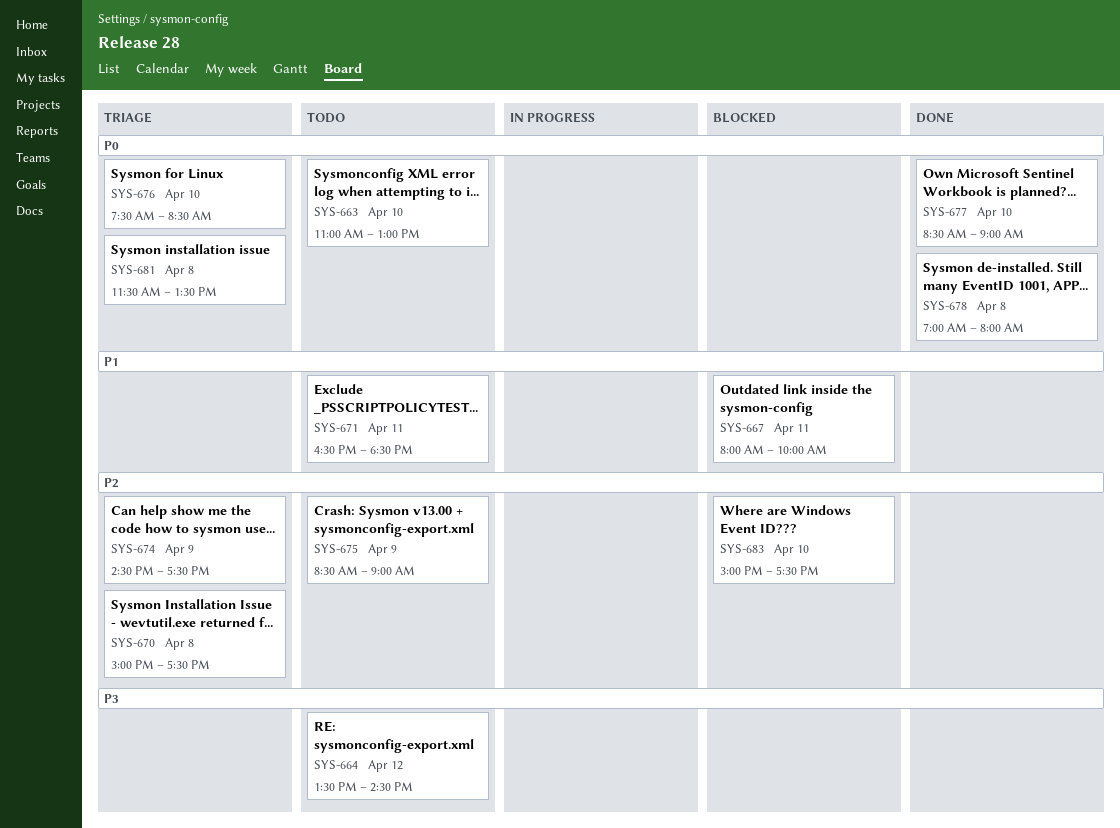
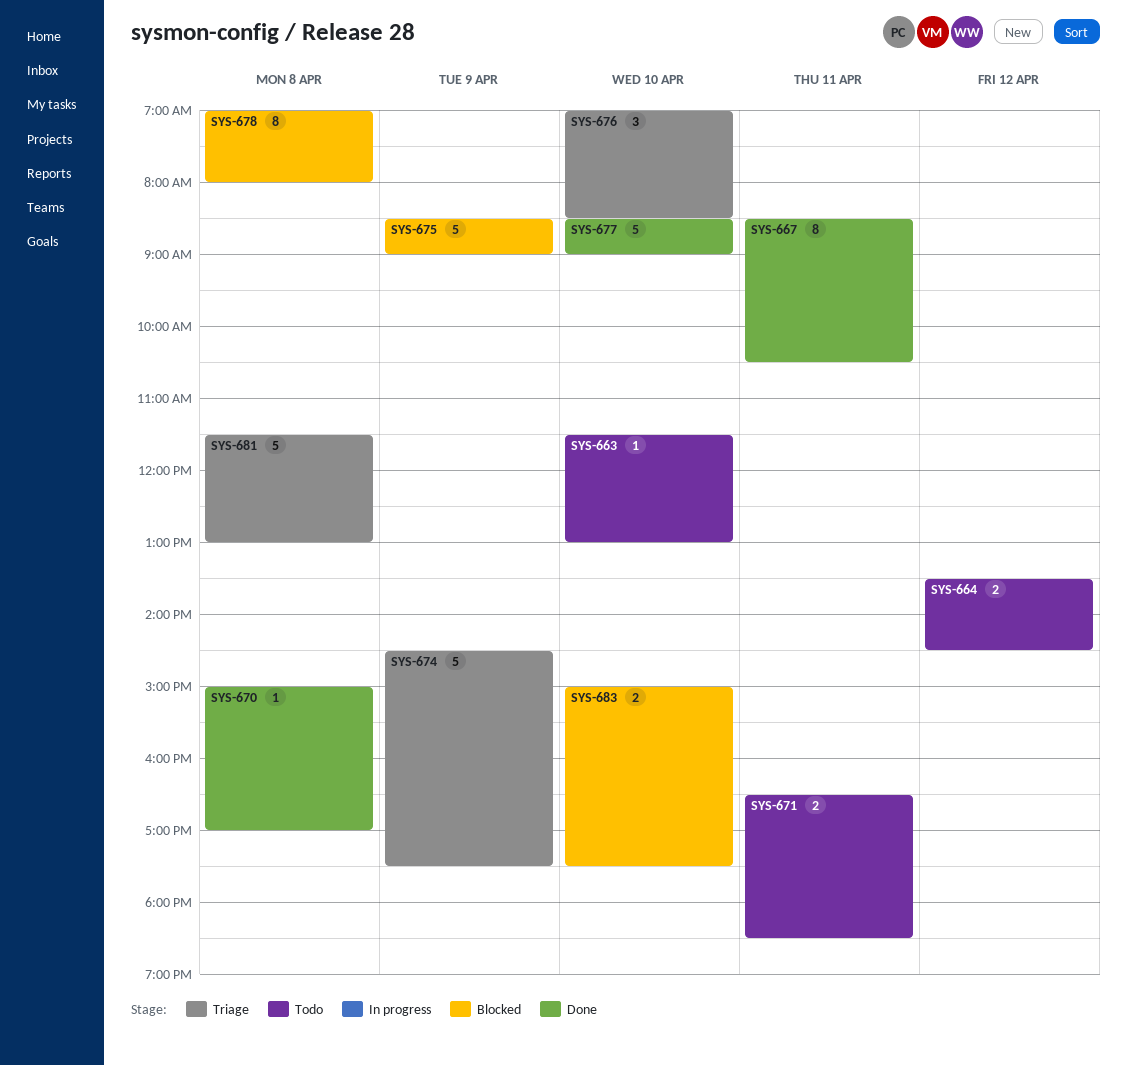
SYS-663, begins: 11:00 -> 11:30
SYS-667, status: Blocked -> Done
SYS-667, begins: 08:00 -> 08:30
SYS-667, ends: 10:00 -> 10:30
SYS-670, status: Triage -> Done
SYS-670, ends: 17:30 -> 17:00
SYS-675, status: Todo -> Blocked
SYS-676, begins: 07:30 -> 07:00
SYS-678, status: Done -> Blocked
SYS-681, ends: 13:30 -> 13:00

